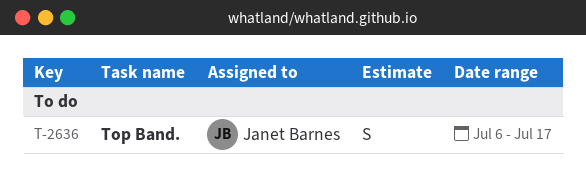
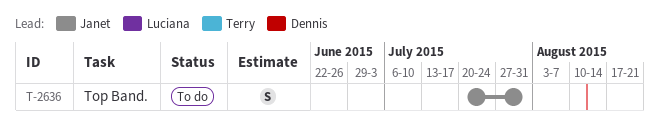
T-2636, start: Jul 6 -> Jul 20
T-2636, due: Jul 17 -> Jul 31

